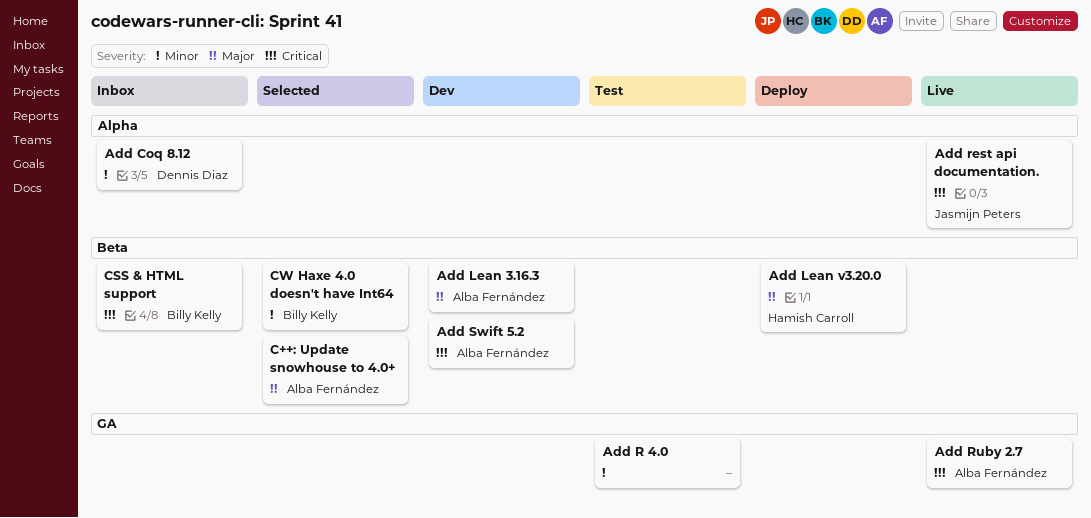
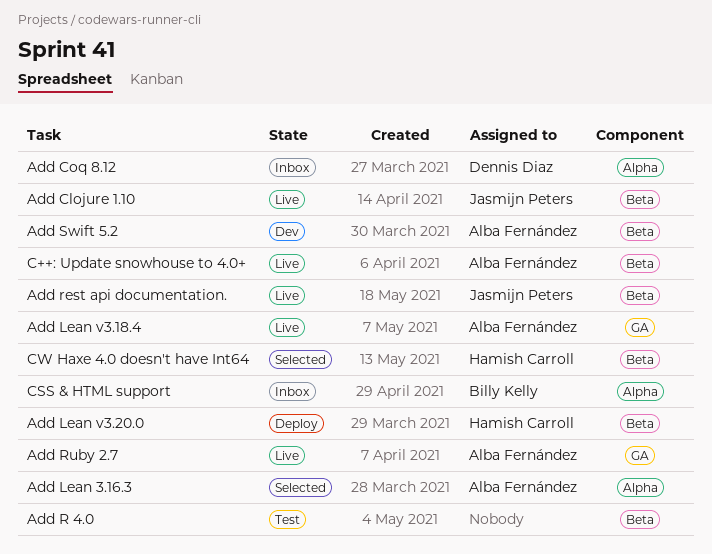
Add Clojure 1.10: none -> present
Add Lean 3.16.3, status: Dev -> Selected
Add Lean 3.16.3, label: Beta -> Alpha
Add Lean v3.18.4: none -> present
Add R 4.0, label: GA -> Beta
Add rest api documentation., label: Alpha -> Beta
C++: Update snowhouse to 4.0+, status: Selected -> Live
CSS & HTML support, label: Beta -> Alpha
CW Haxe 4.0 doesn't have Int64, owner: Billy Kelly -> Hamish Carroll

